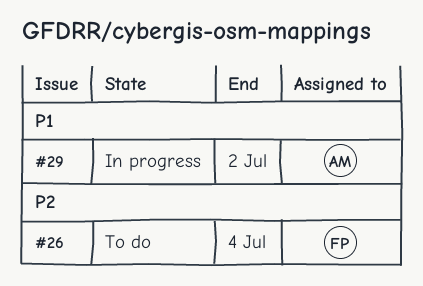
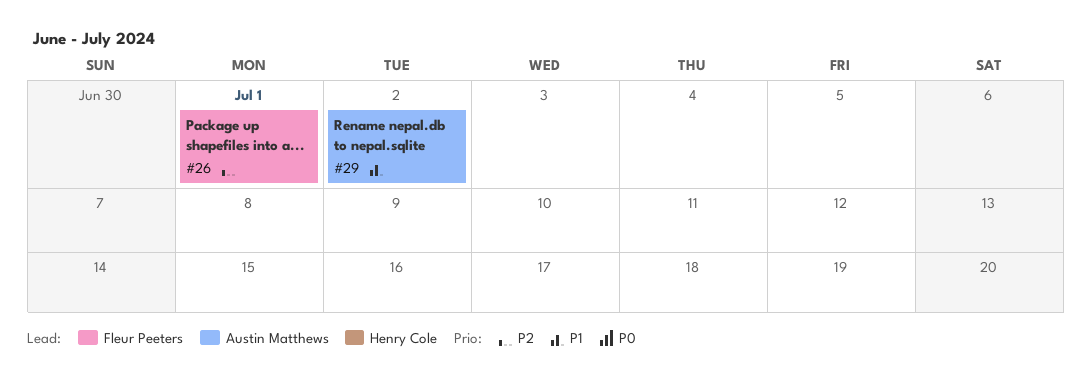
#26, due: Jul 4 -> Jul 1

